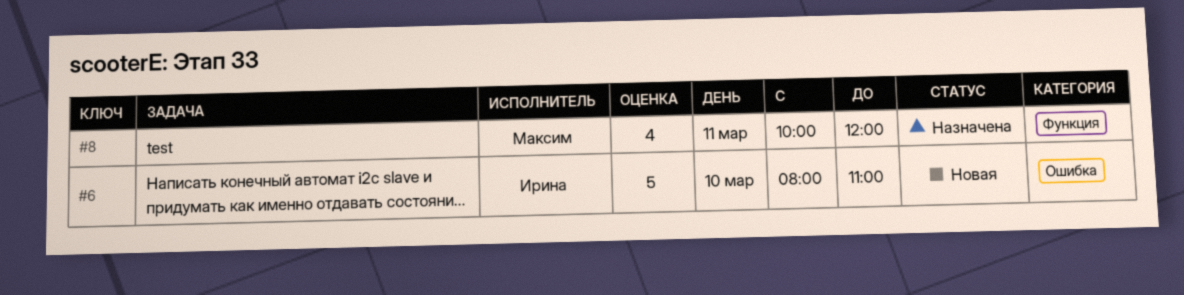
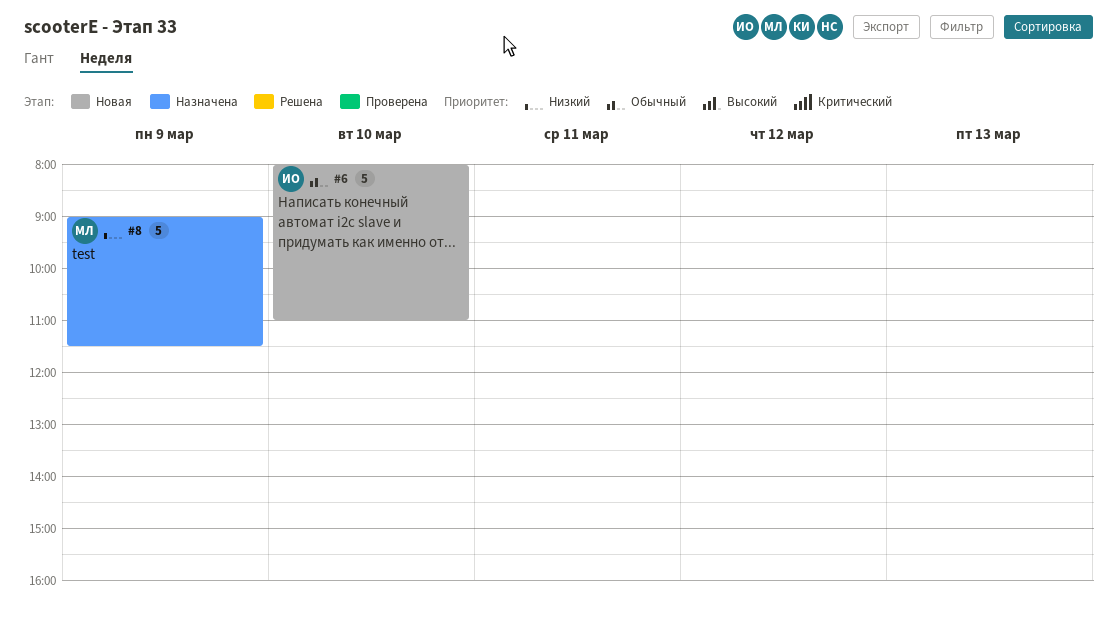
#8, estimate: 4 -> 5
#8, day: Mar 11 -> Mar 9
#8, begins: 10:00 -> 09:00
#8, ends: 12:00 -> 11:30

